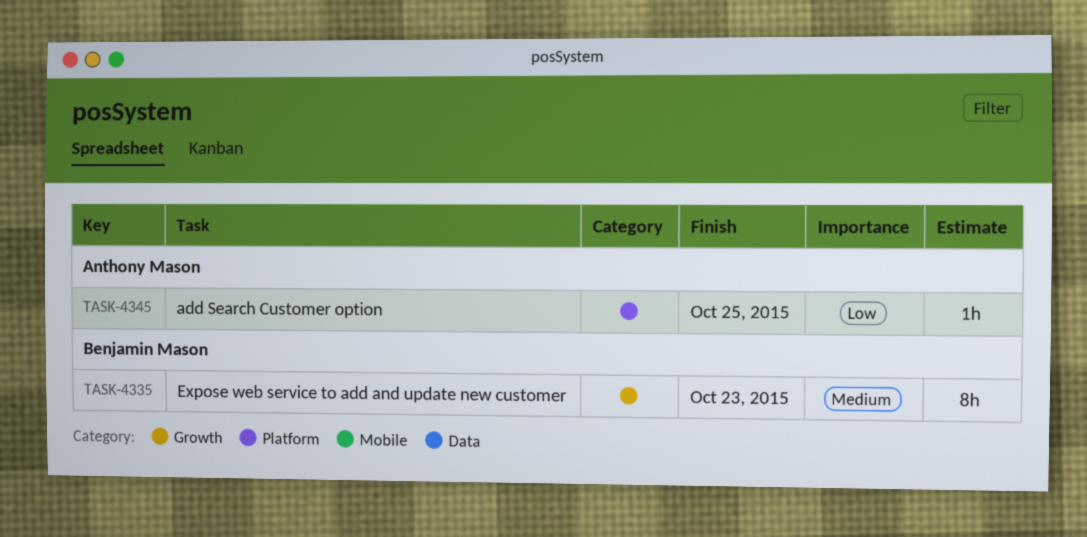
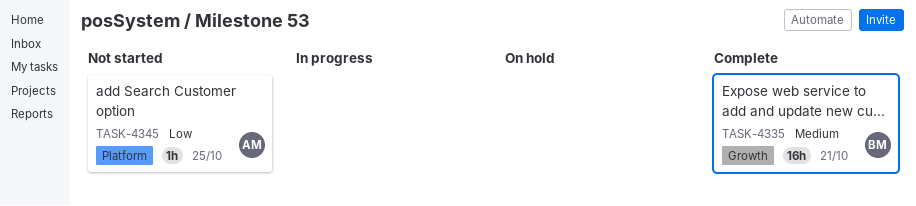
TASK-4335, estimate: 8h -> 16h
TASK-4335, due: Oct 23 -> Oct 21

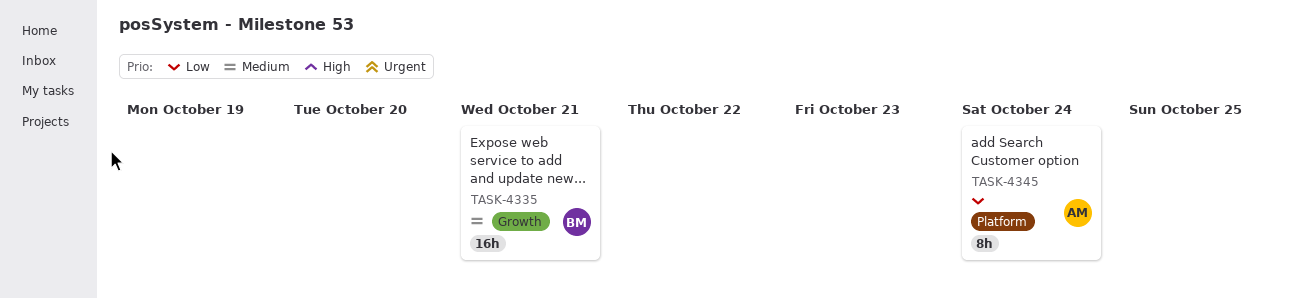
TASK-4345, estimate: 1h -> 8h
TASK-4345, due: Oct 25 -> Oct 24

